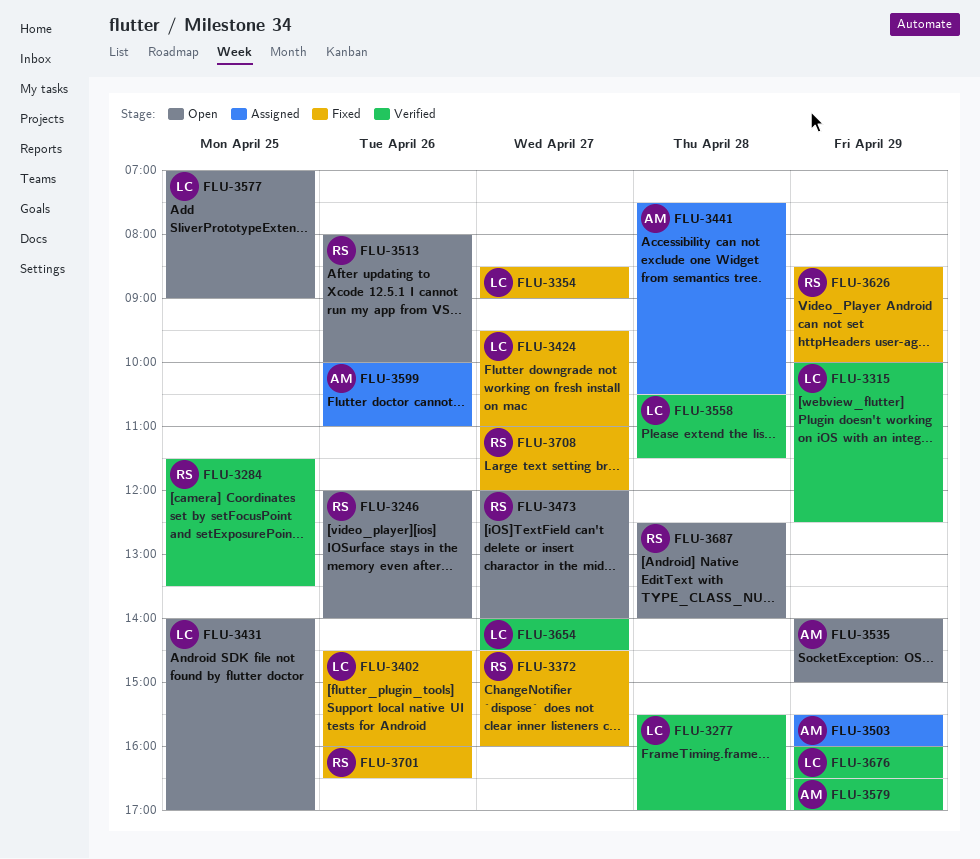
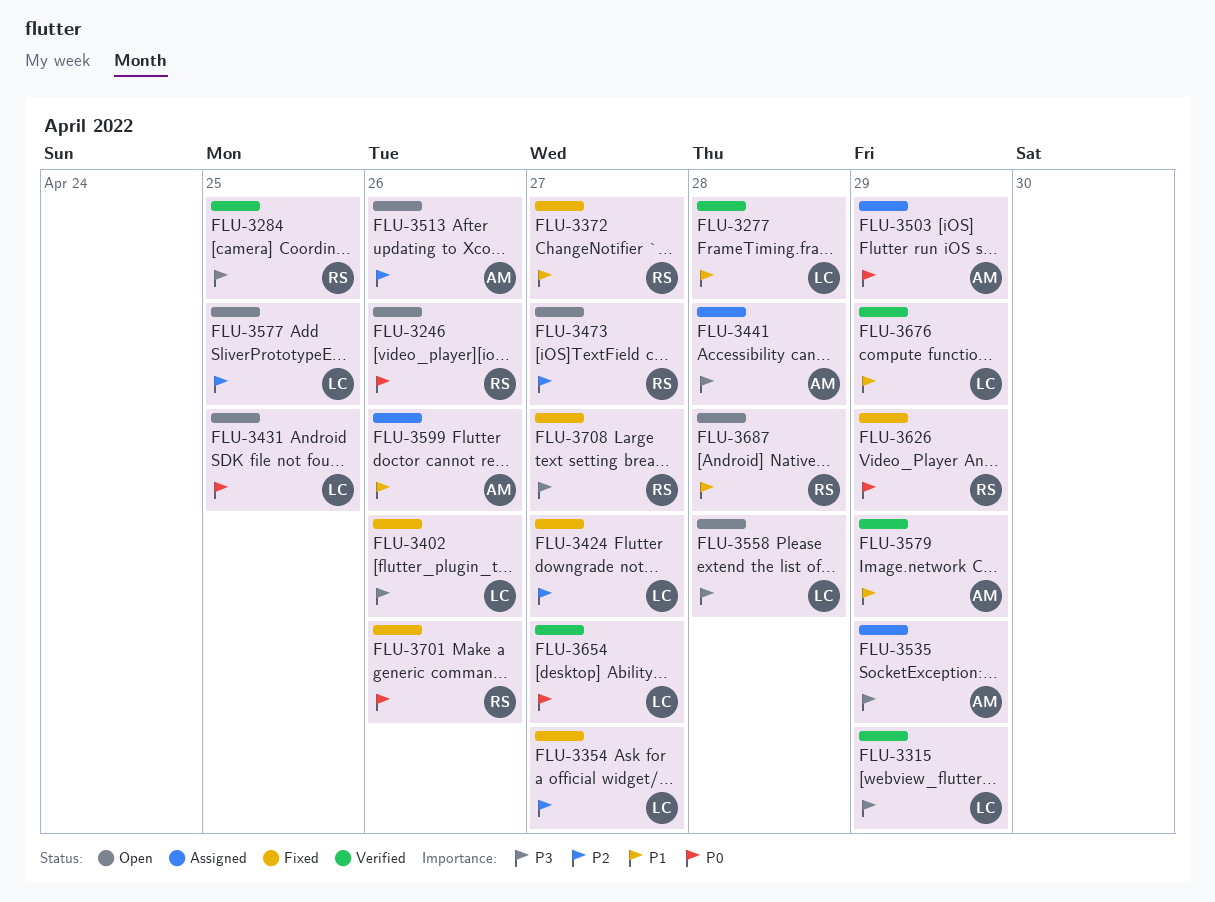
FLU-3513, owner: RS -> AM
FLU-3535, status: Open -> Assigned
FLU-3558, status: Verified -> Open

